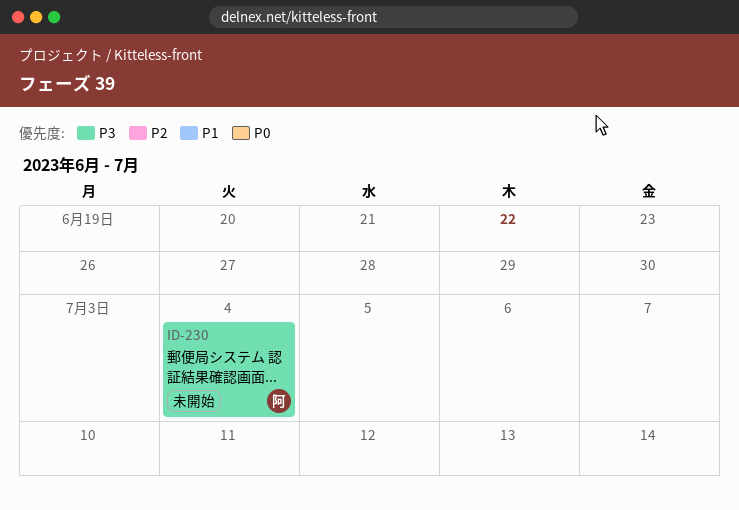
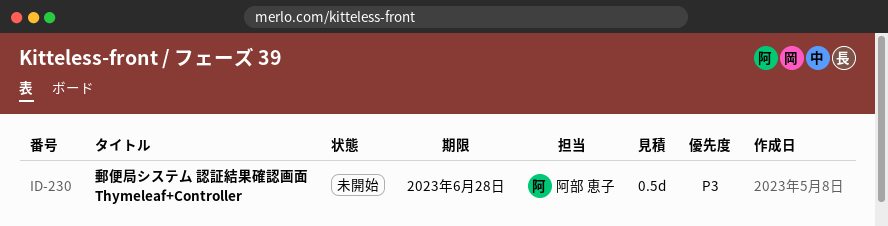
ID-230, due: Jul 4 -> Jun 28

